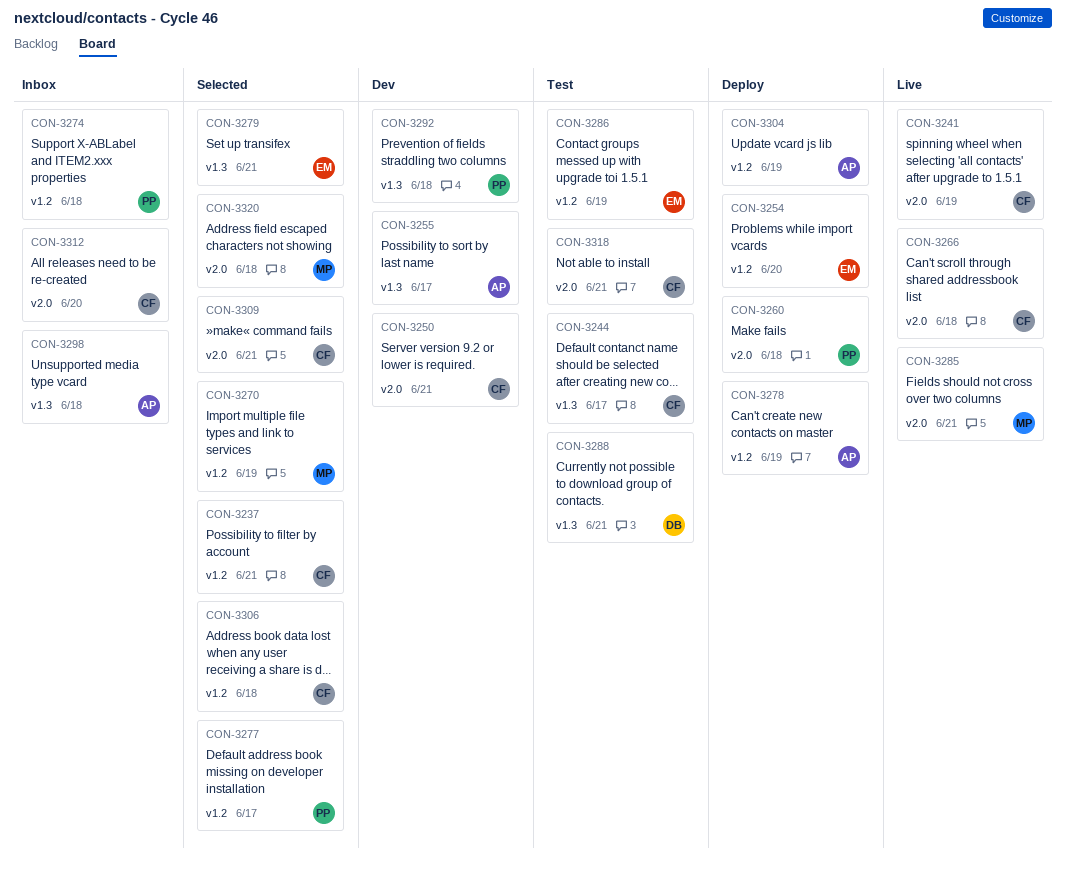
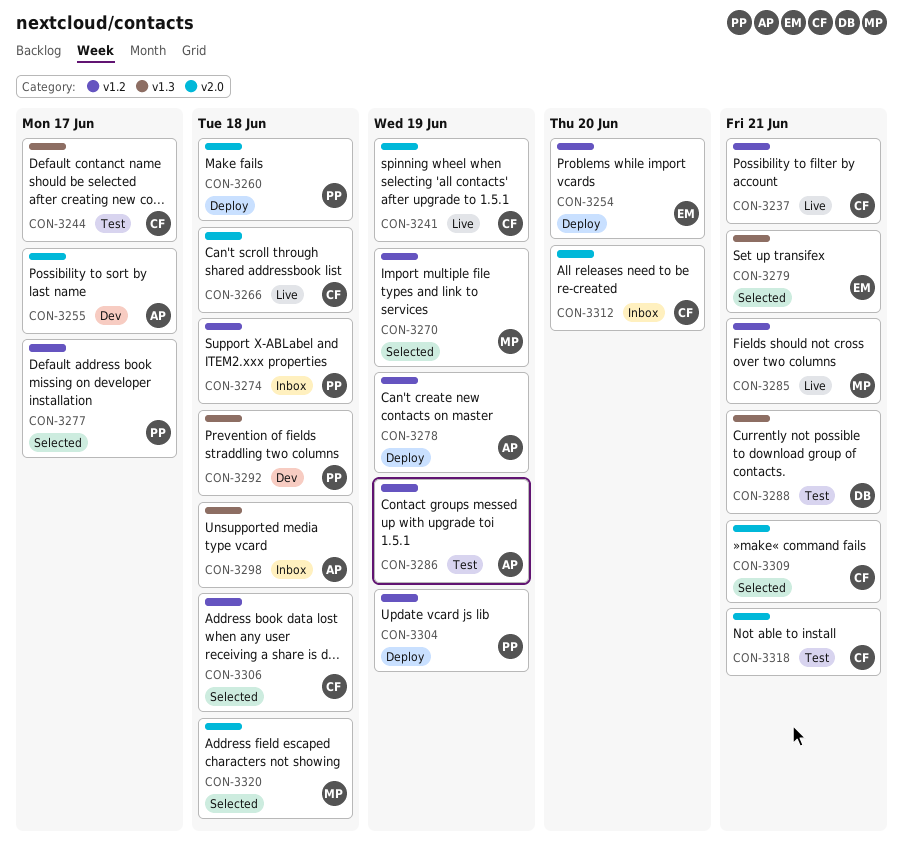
CON-3237, status: Selected -> Live
CON-3250: present -> none
CON-3255, label: v1.3 -> v2.0
CON-3285, label: v2.0 -> v1.2
CON-3286, owner: EM -> AP
CON-3304, owner: AP -> PP

